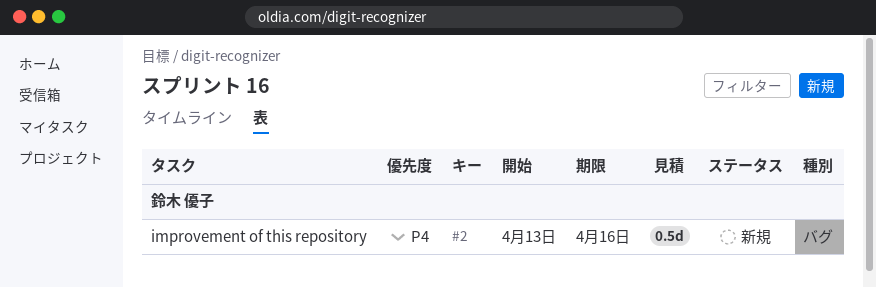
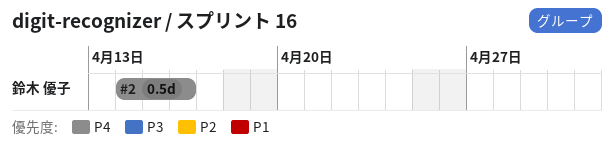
#2, start: Apr 13 -> Apr 14

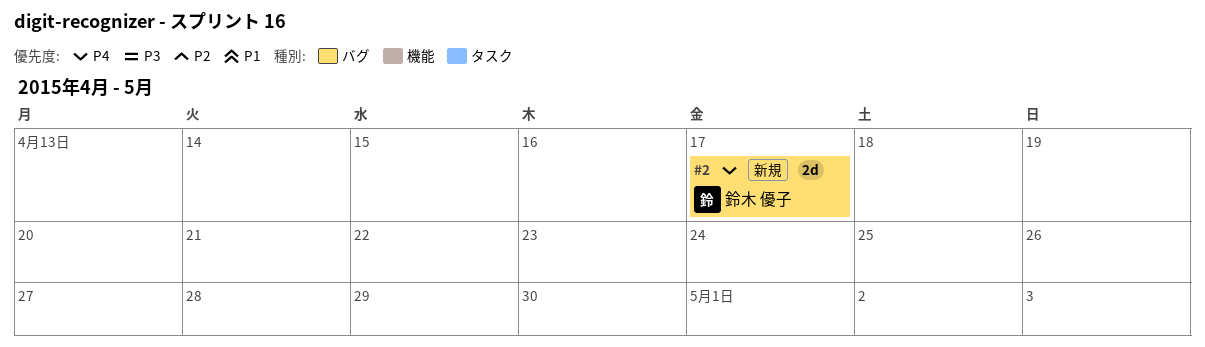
#2, estimate: 0.5d -> 2d
#2, due: Apr 16 -> Apr 17

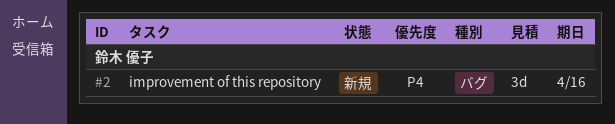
#2, estimate: 2d -> 3d
#2, due: Apr 17 -> Apr 16

